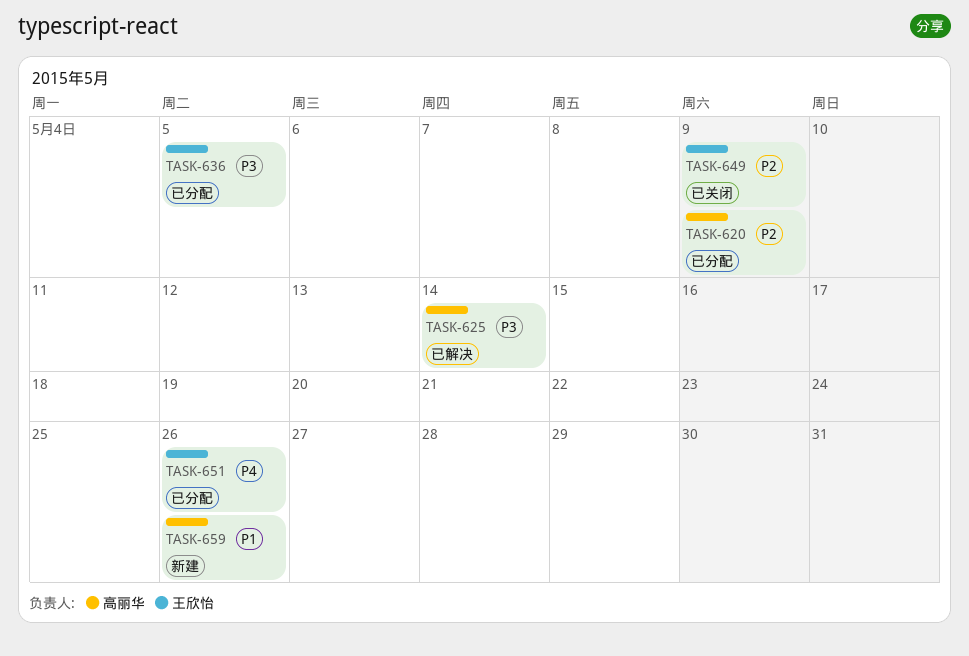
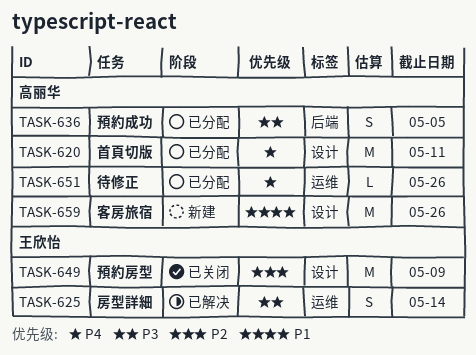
TASK-620, priority: P2 -> P4
TASK-620, due: May 9 -> May 11
TASK-625, owner: 高丽华 -> 王欣怡
TASK-636, owner: 王欣怡 -> 高丽华
TASK-651, owner: 王欣怡 -> 高丽华

